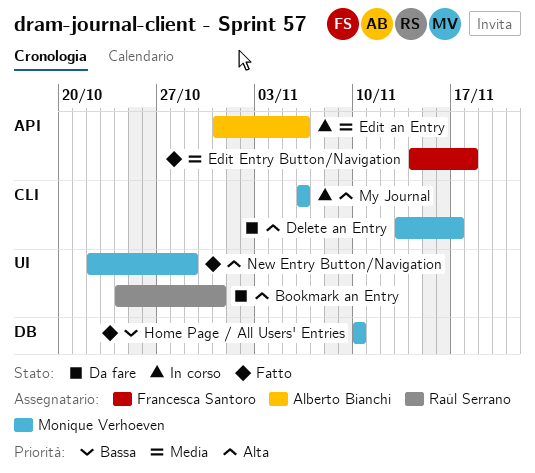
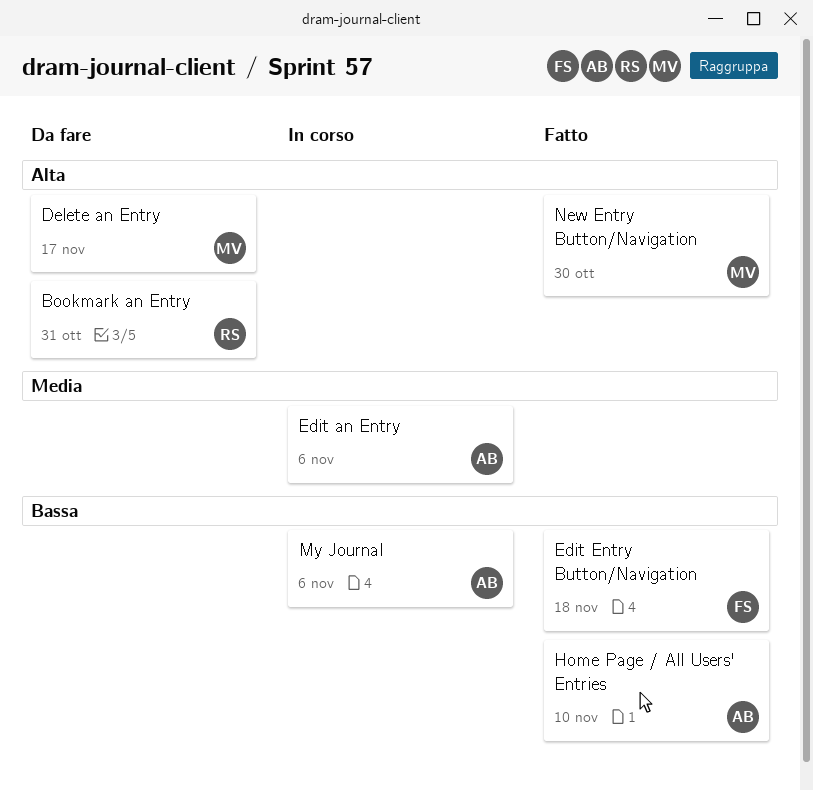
Edit Entry Button/Navigation, priority: Media -> Bassa
Home Page / All Users' Entries, owner: Monique Verhoeven -> Alberto Bianchi
My Journal, owner: Monique Verhoeven -> Alberto Bianchi
My Journal, priority: Alta -> Bassa
New Entry Button/Navigation, due: Oct 29 -> Oct 30

